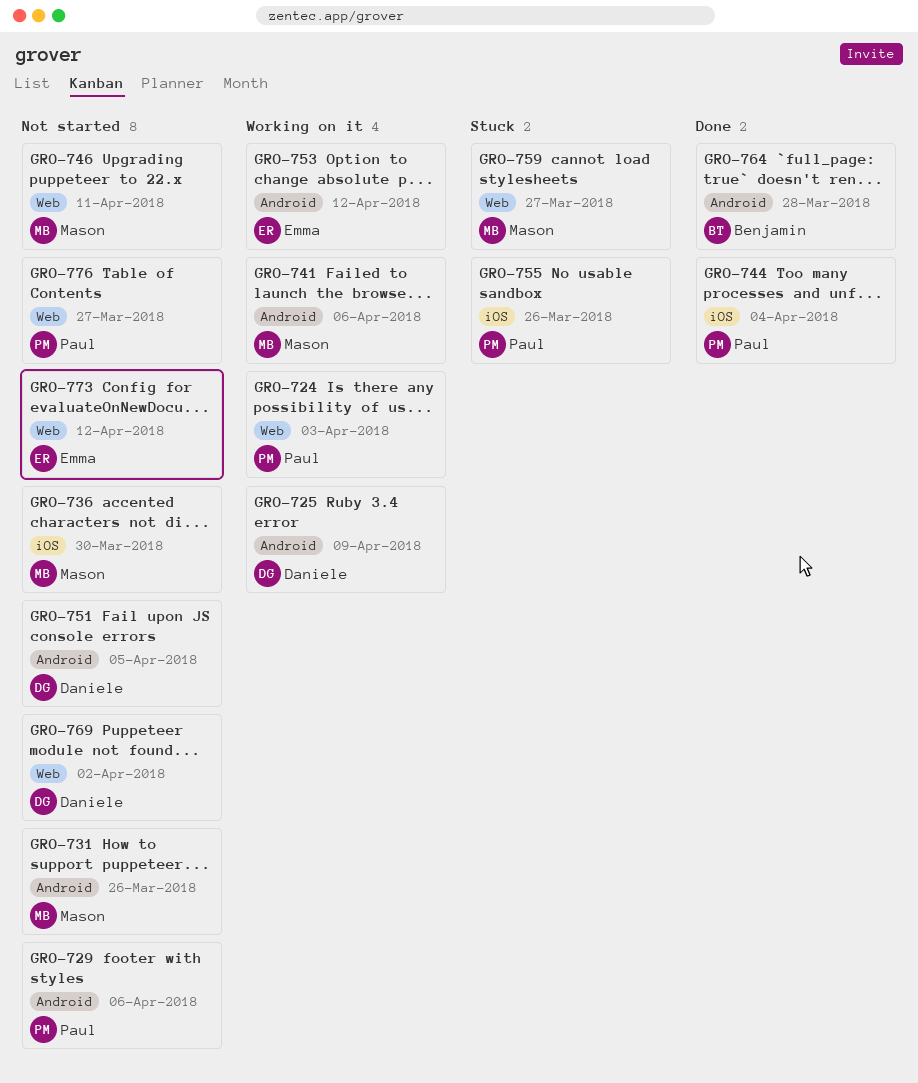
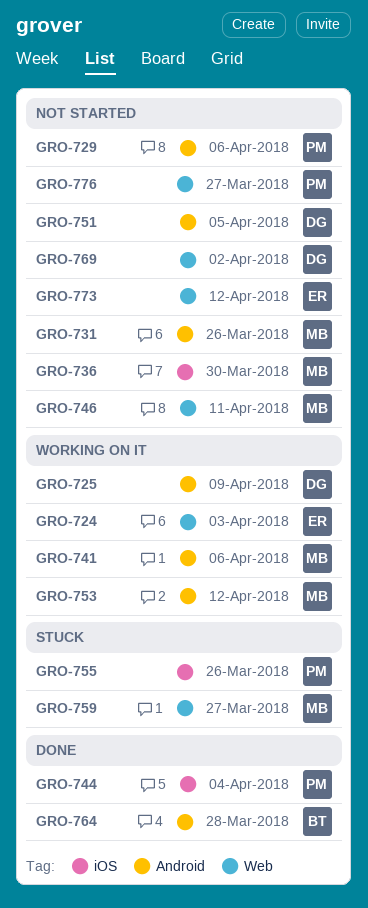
GRO-724, owner: Paul -> Emma
GRO-753, owner: Emma -> Mason

